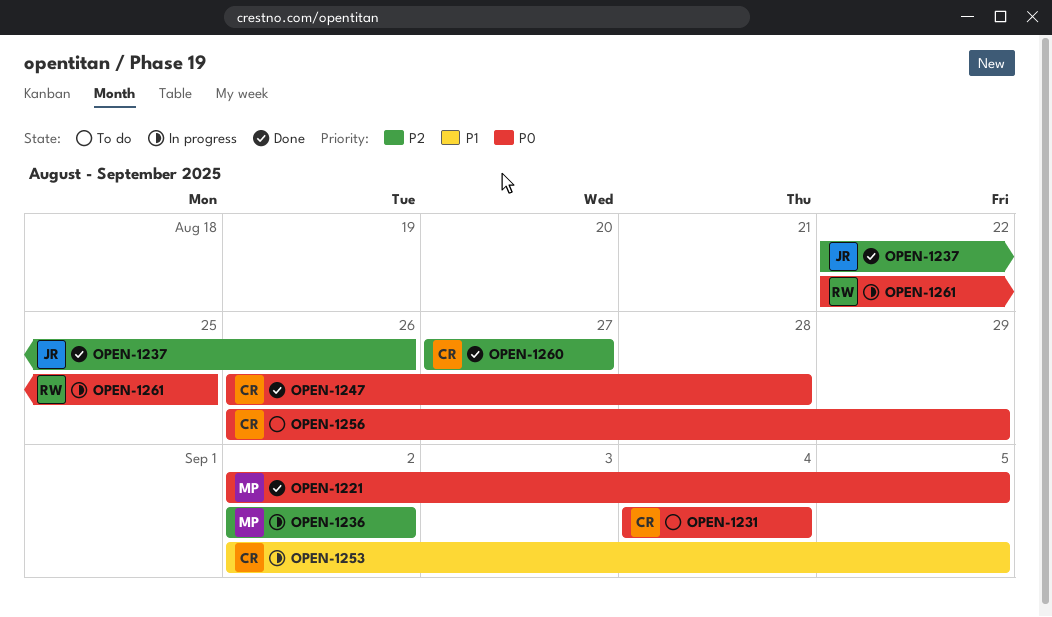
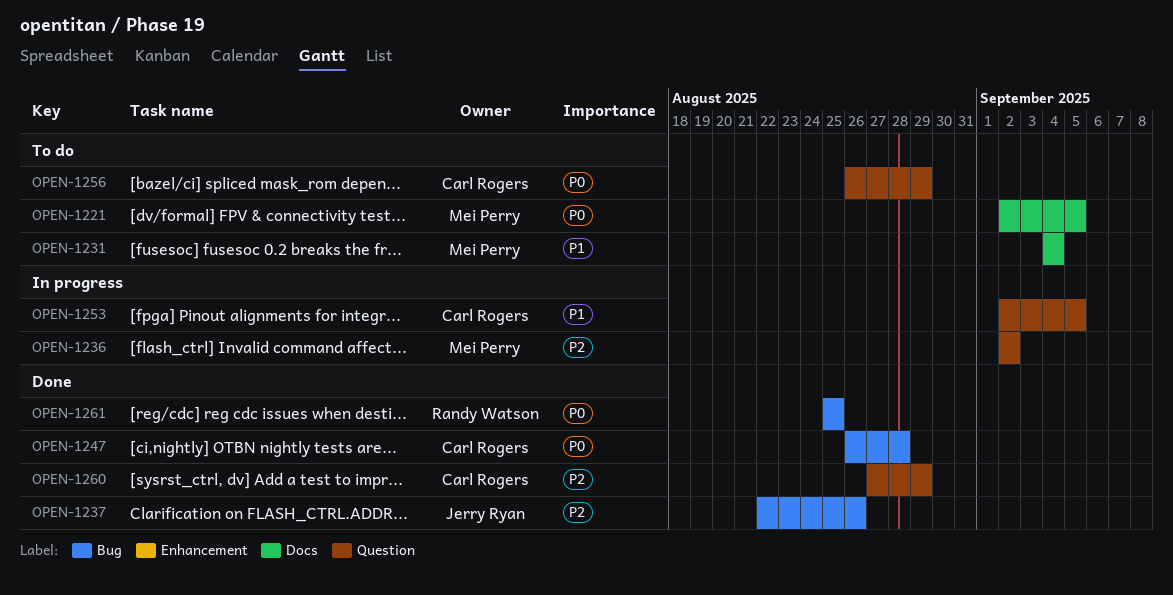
OPEN-1221, status: Done -> To do
OPEN-1231, owner: Carl Rogers -> Mei Perry
OPEN-1231, priority: P0 -> P1
OPEN-1260, due: Aug 27 -> Aug 29
OPEN-1261, status: In progress -> Done
OPEN-1261, start: Aug 22 -> Aug 25

